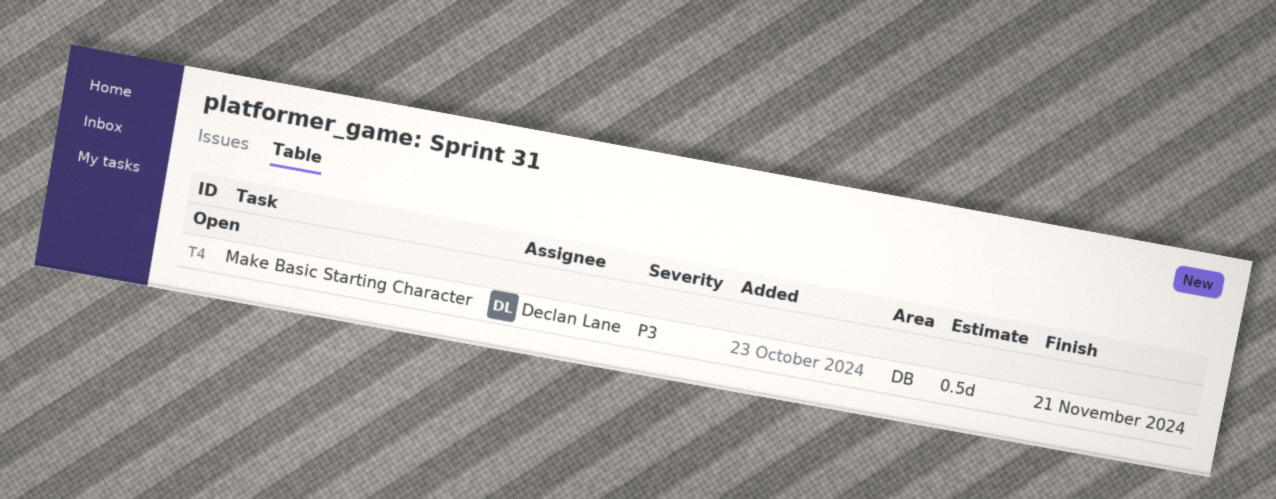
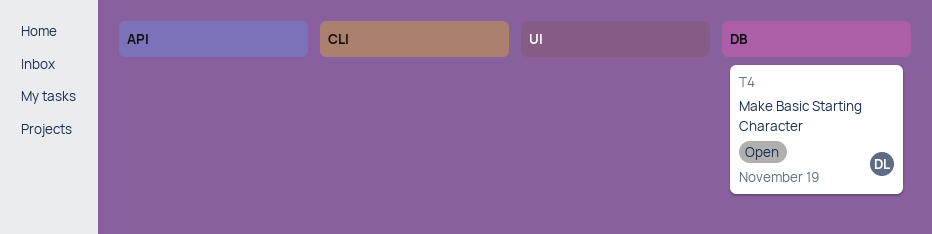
T4, due: Nov 21 -> Nov 19

